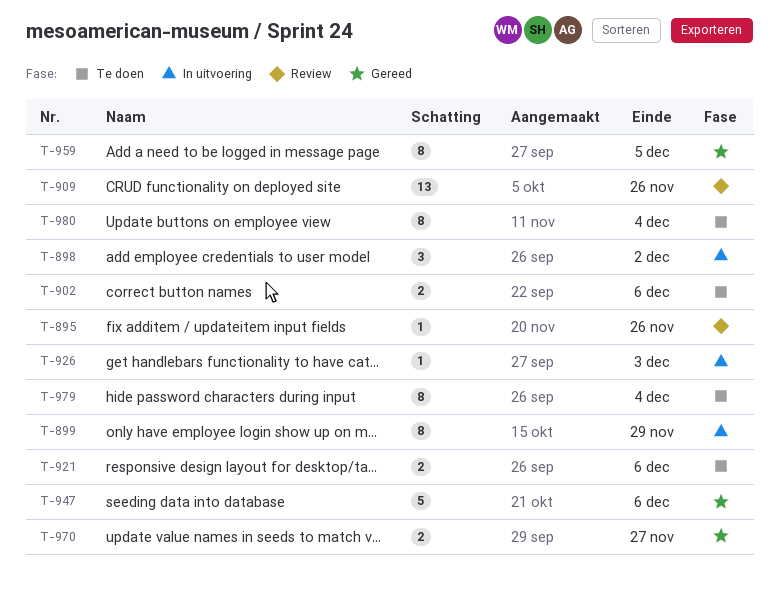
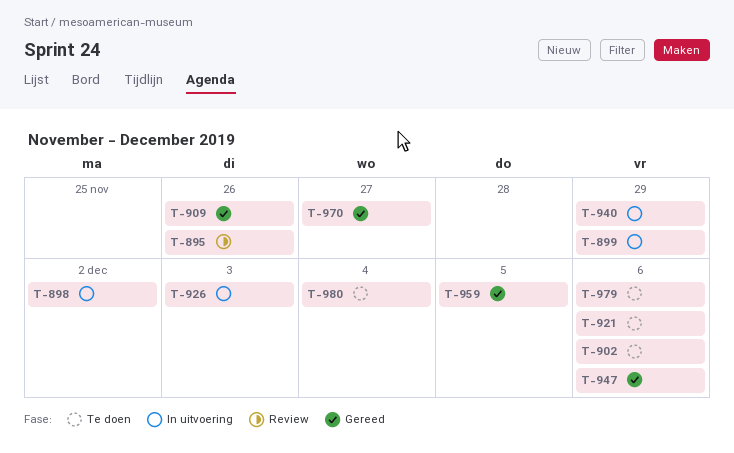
T-909, status: Review -> Gereed
T-940: none -> present
T-979, due: Dec 4 -> Dec 6

